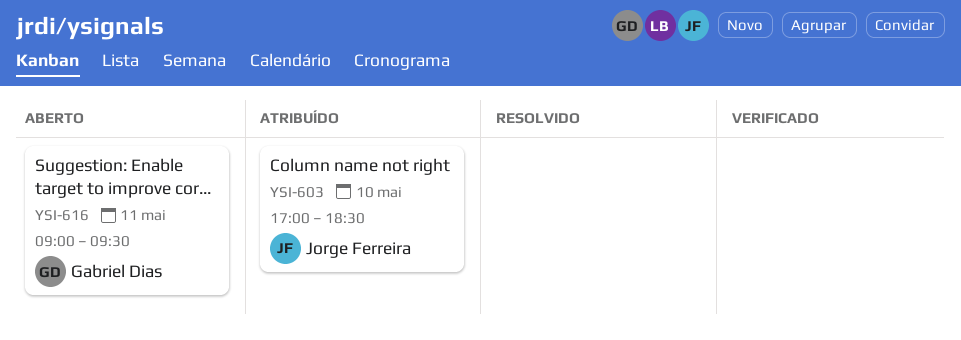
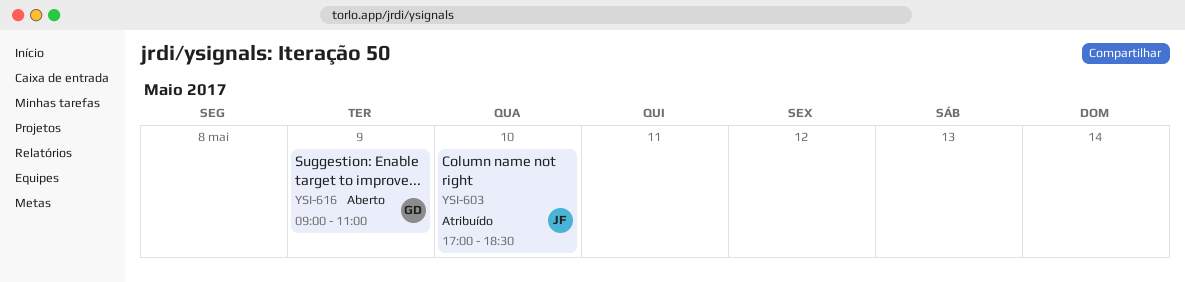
YSI-616, day: May 11 -> May 9
YSI-616, ends: 09:30 -> 11:00

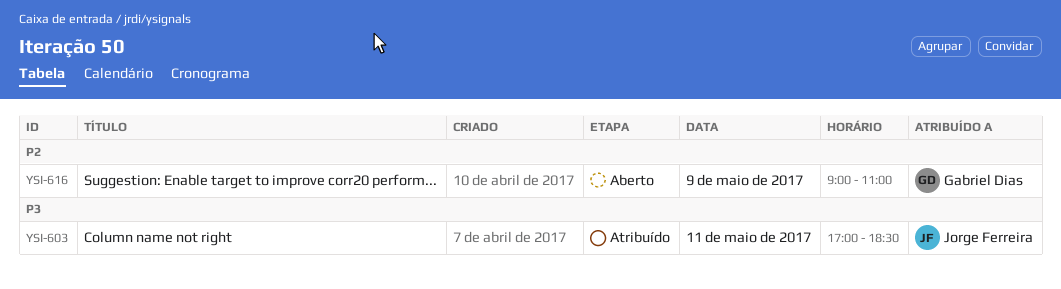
YSI-603, day: May 10 -> May 11

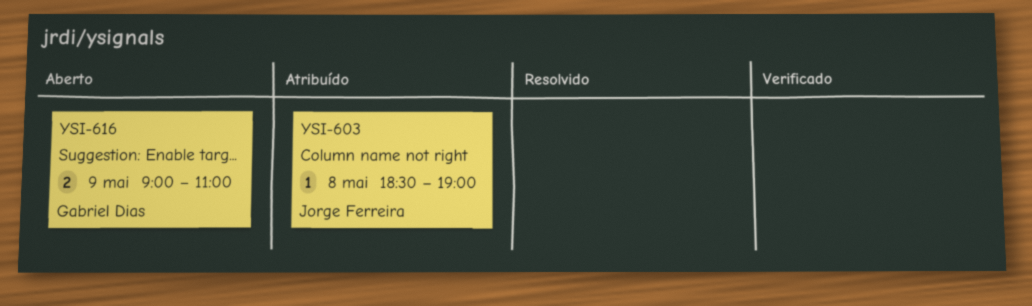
YSI-603, day: May 11 -> May 8
YSI-603, begins: 17:00 -> 18:30
YSI-603, ends: 18:30 -> 19:00

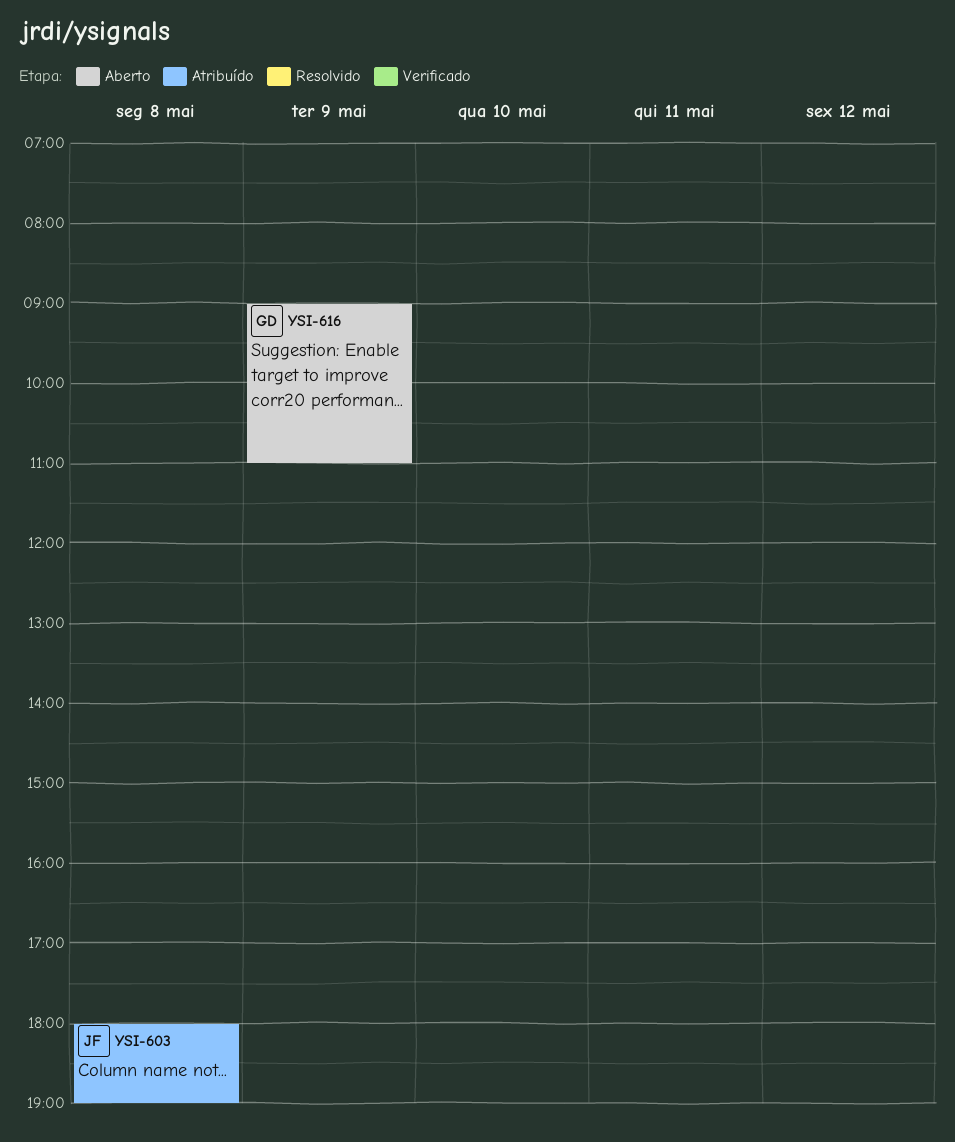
YSI-603, begins: 18:30 -> 18:00

